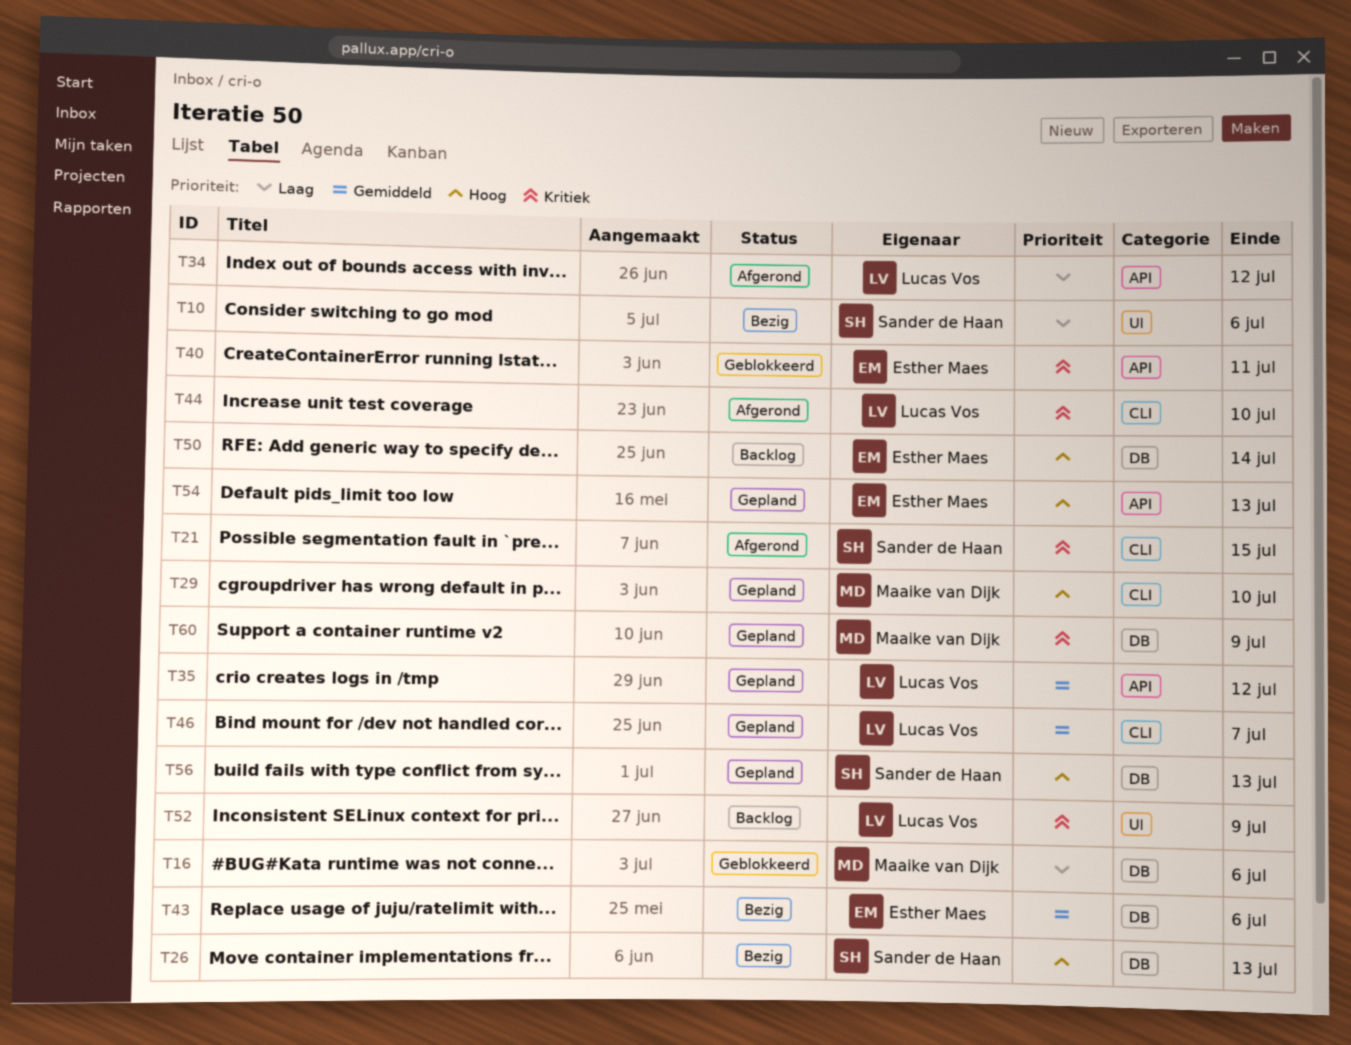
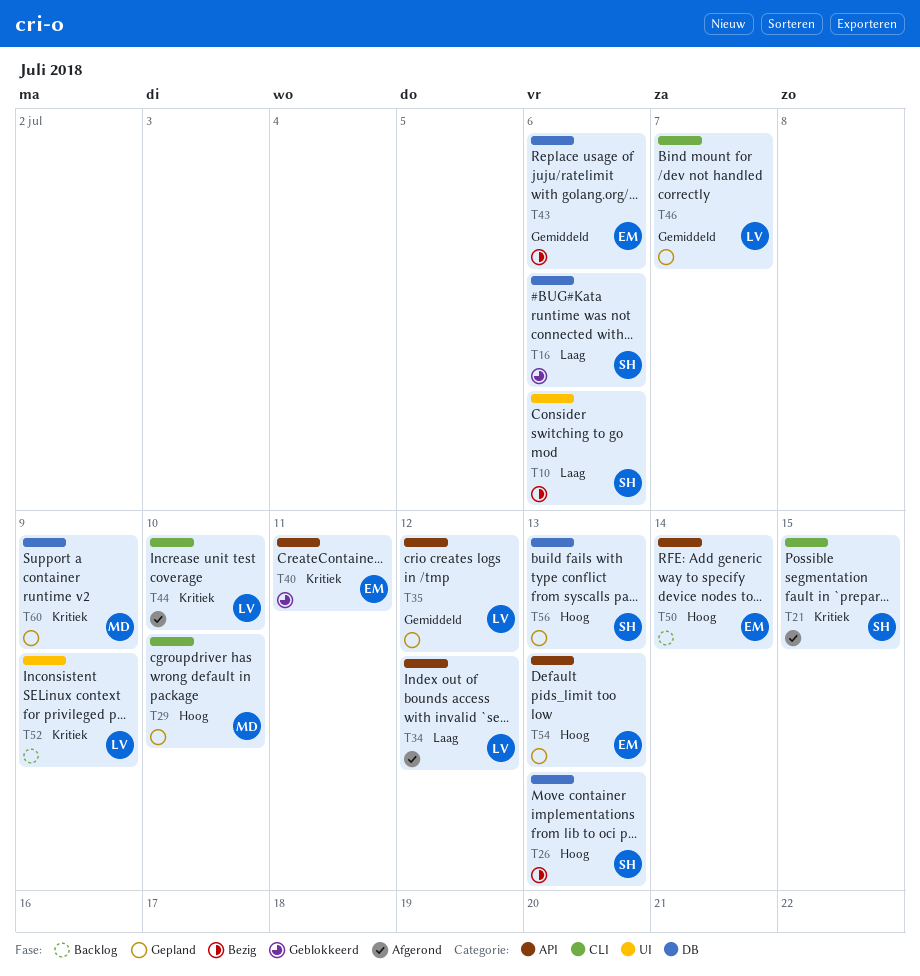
T16, owner: Maaike van Dijk -> Sander de Haan
T50, label: DB -> API

